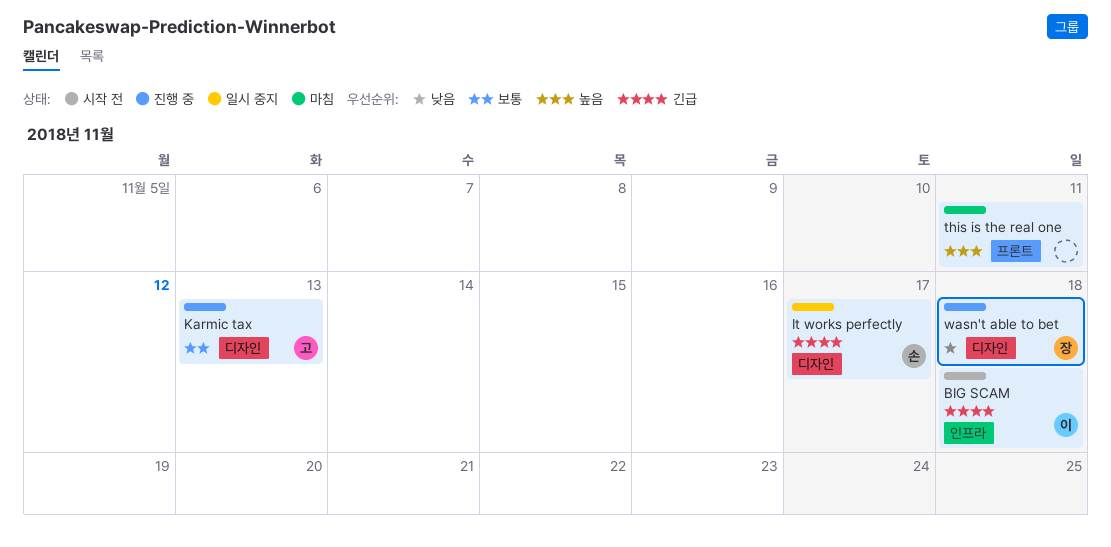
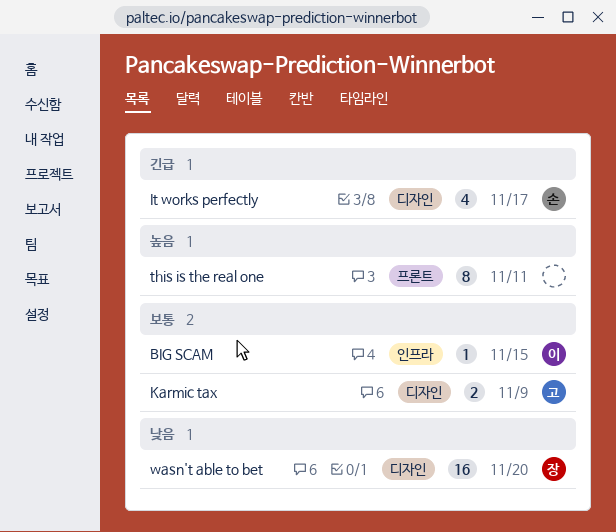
BIG SCAM, priority: 긴급 -> 보통
BIG SCAM, due: Nov 18 -> Nov 15
Karmic tax, due: Nov 13 -> Nov 9
wasn't able to bet, due: Nov 18 -> Nov 20

